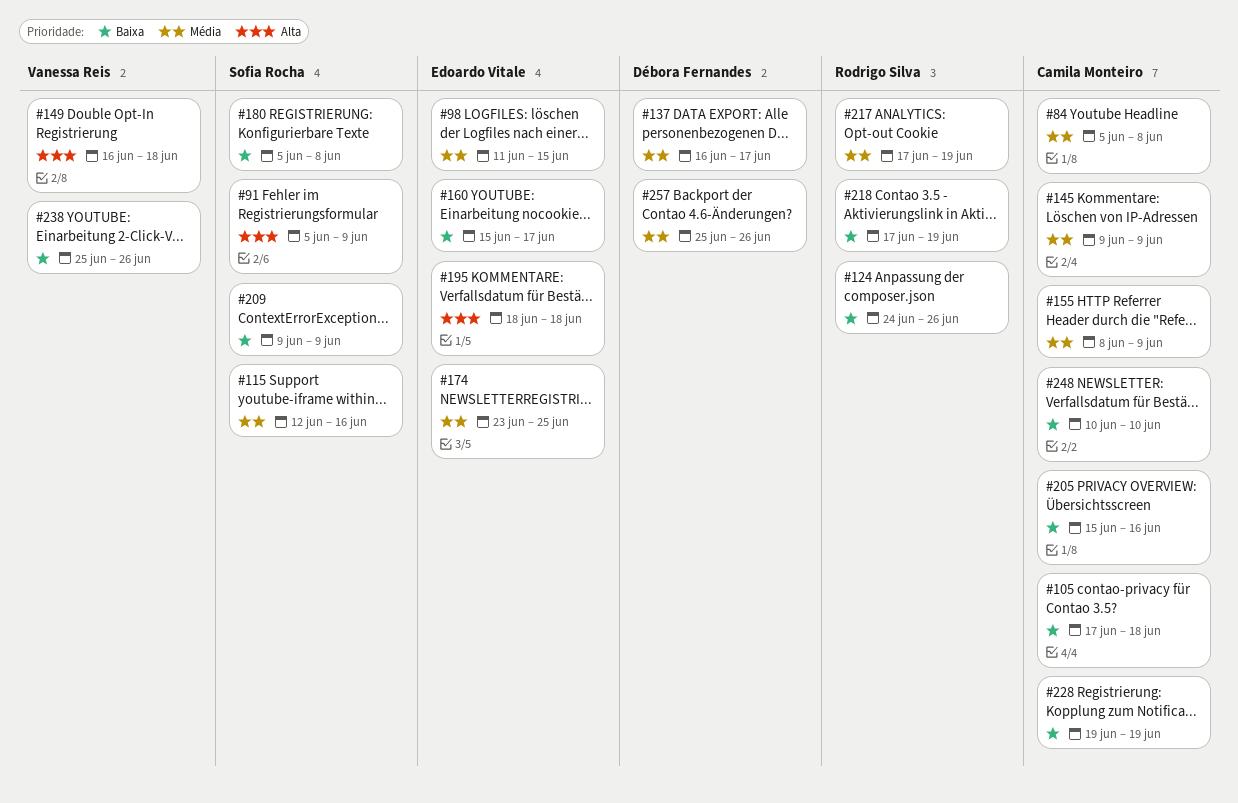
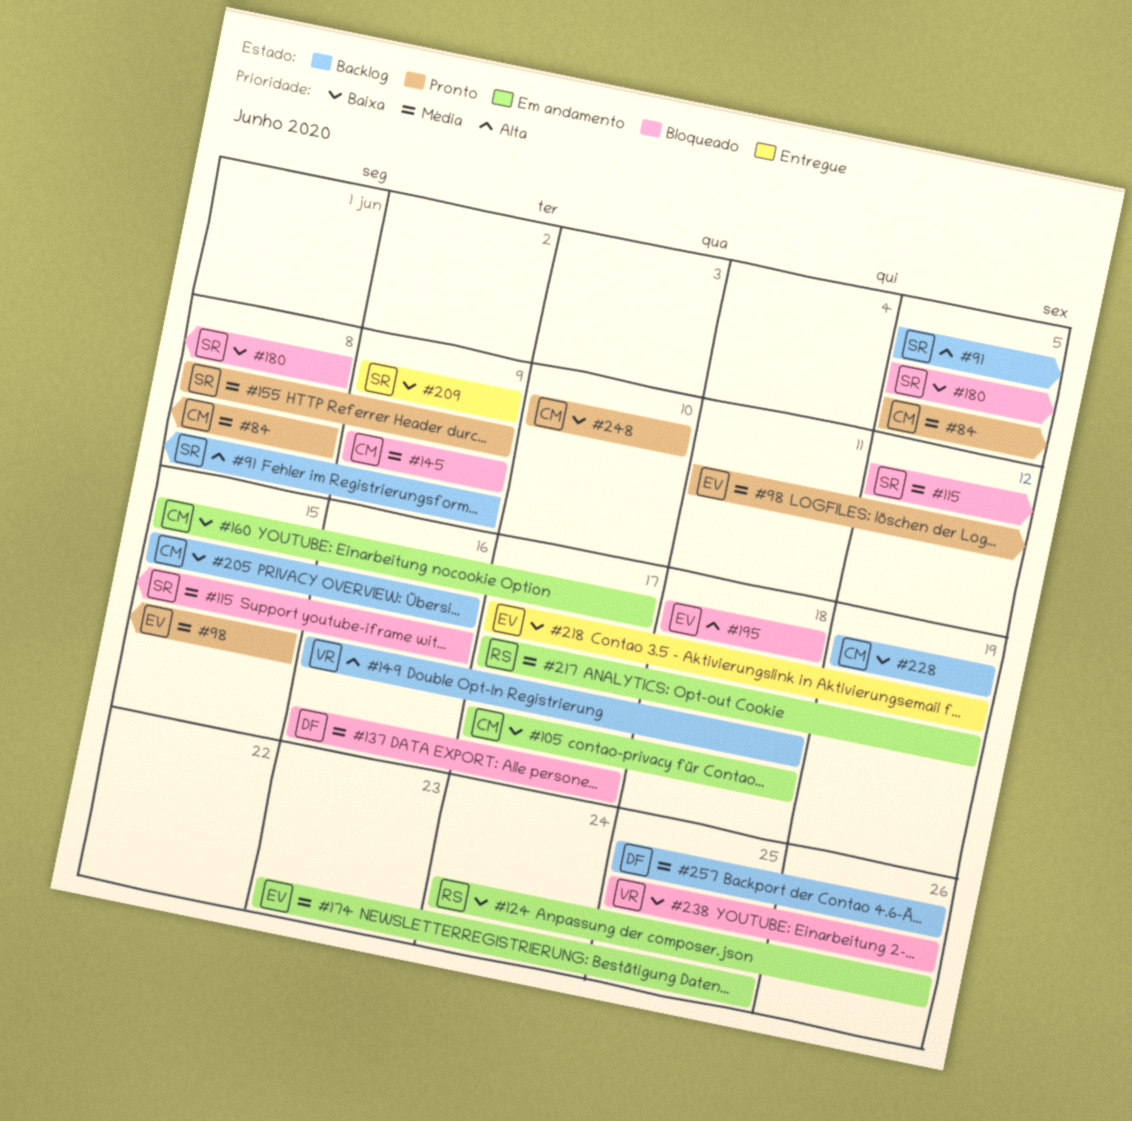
#155, owner: Camila Monteiro -> Sofia Rocha
#160, owner: Edoardo Vitale -> Camila Monteiro
#218, owner: Rodrigo Silva -> Edoardo Vitale

